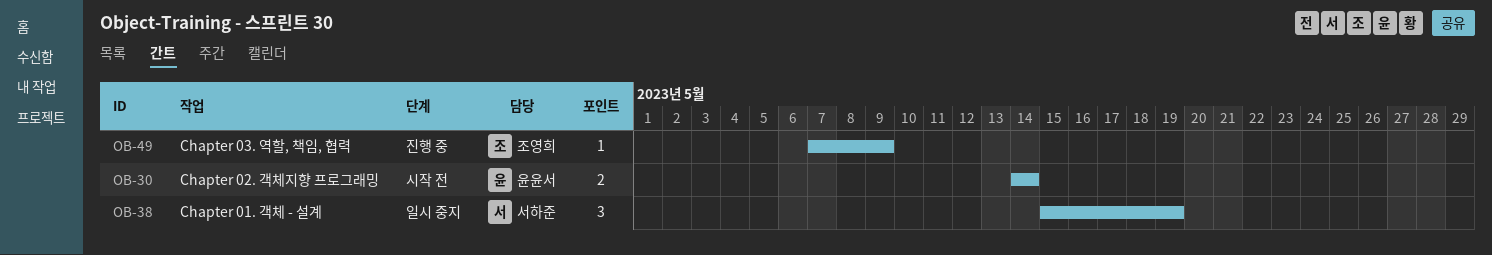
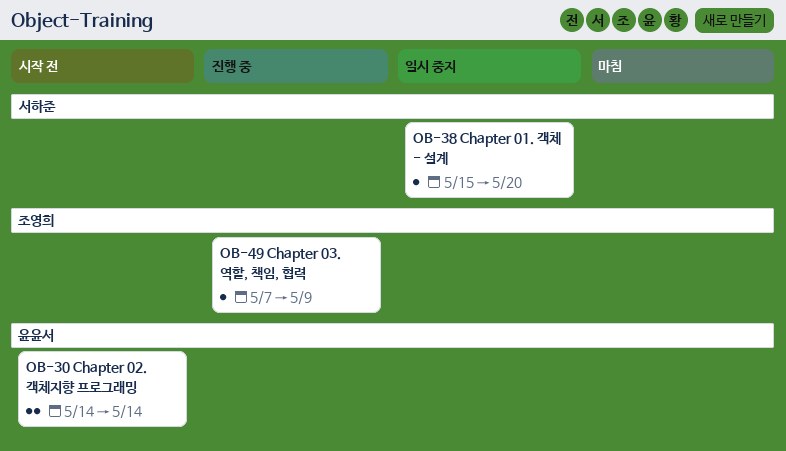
OB-38, estimate: 3 -> 1
OB-38, due: May 19 -> May 20

